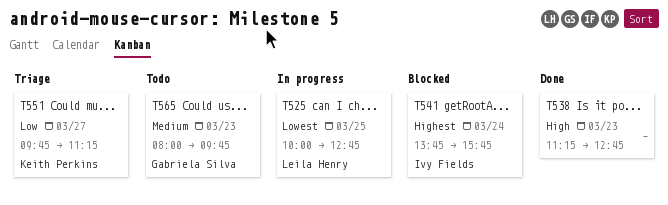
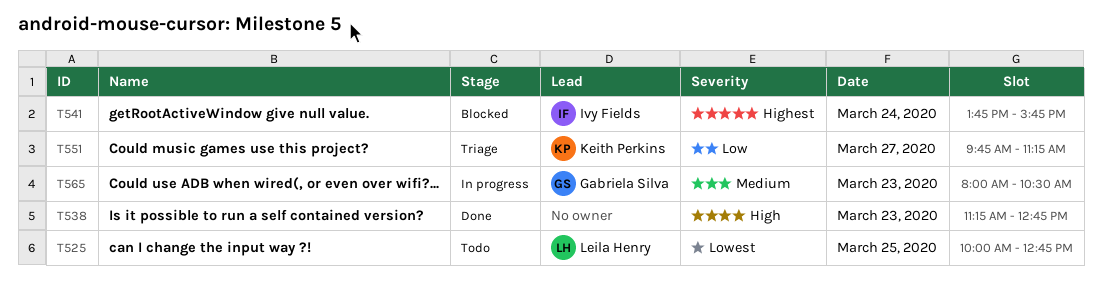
T525, status: In progress -> Todo
T565, status: Todo -> In progress
T565, ends: 09:45 -> 10:30

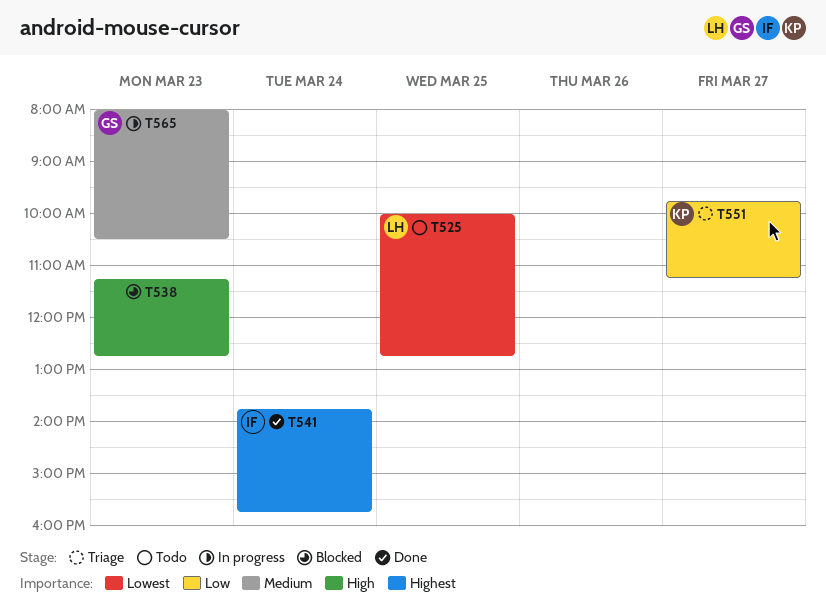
T538, status: Done -> Blocked
T541, status: Blocked -> Done

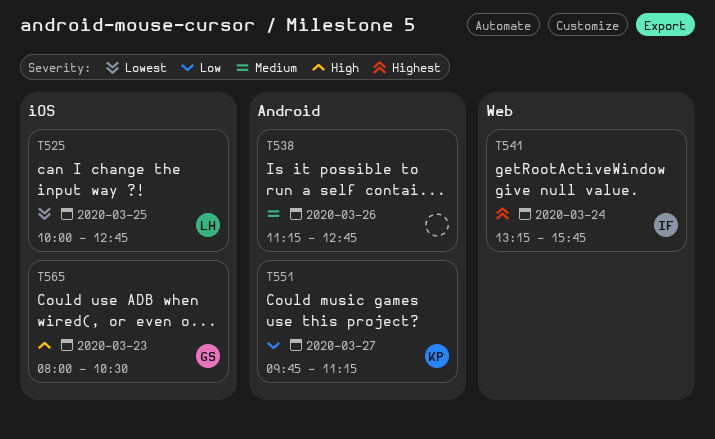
T538, priority: High -> Medium
T538, day: Mar 23 -> Mar 26
T541, begins: 13:45 -> 13:15
T565, priority: Medium -> High

